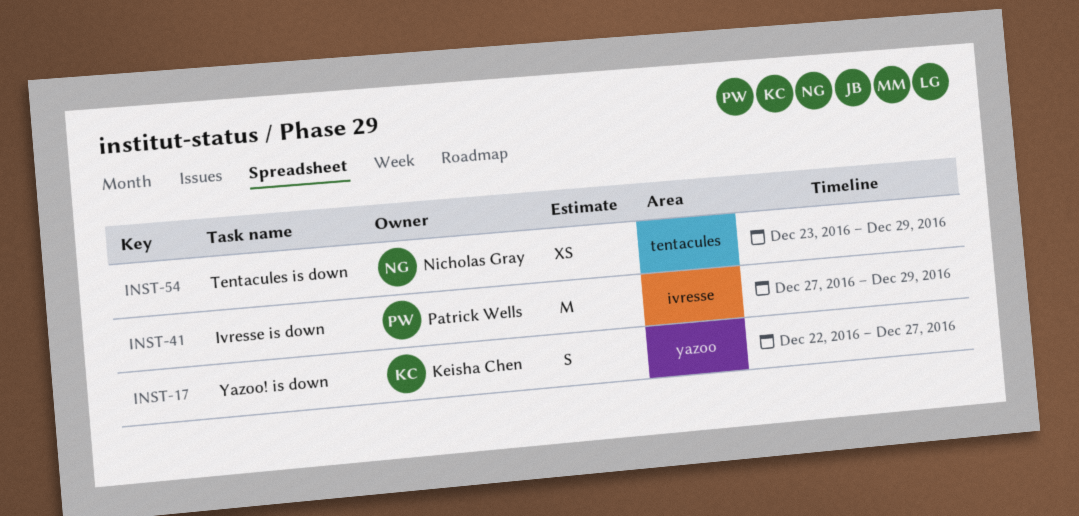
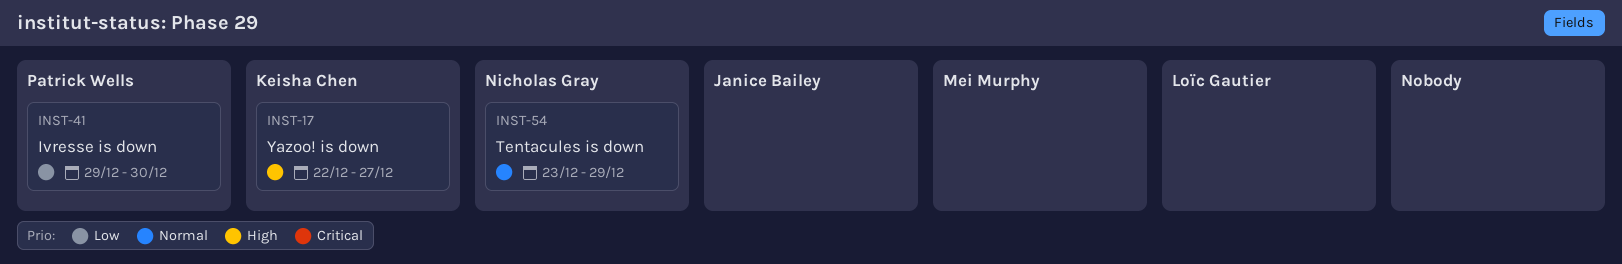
INST-41, start: Dec 27 -> Dec 29
INST-41, due: Dec 29 -> Dec 30

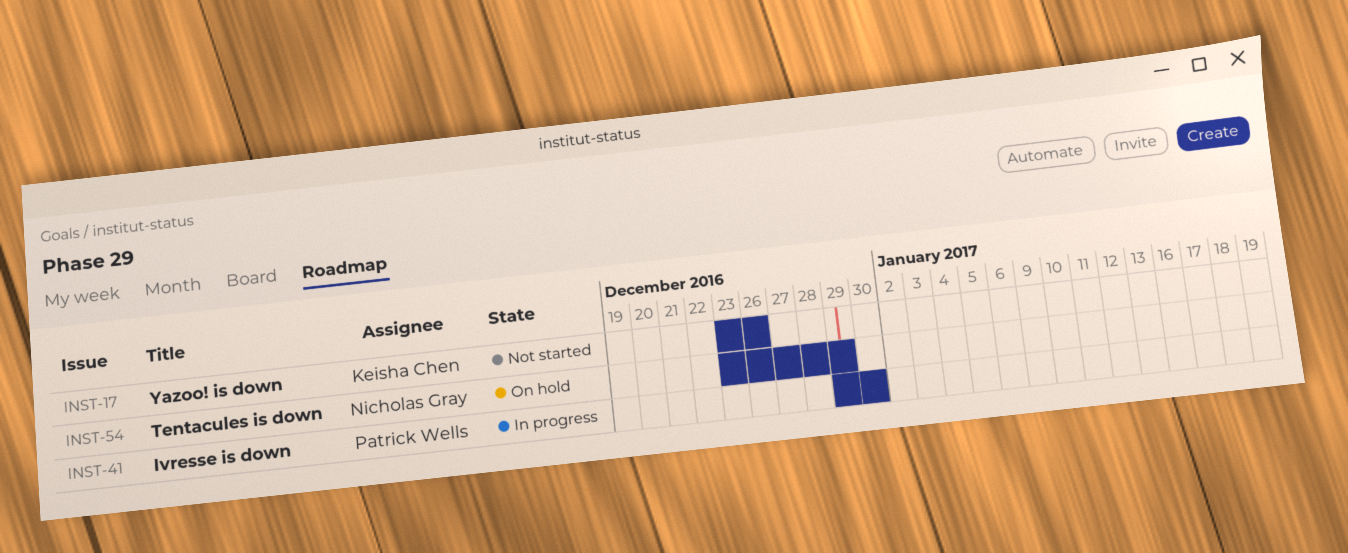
INST-17, start: Dec 22 -> Dec 23
INST-17, due: Dec 27 -> Dec 26

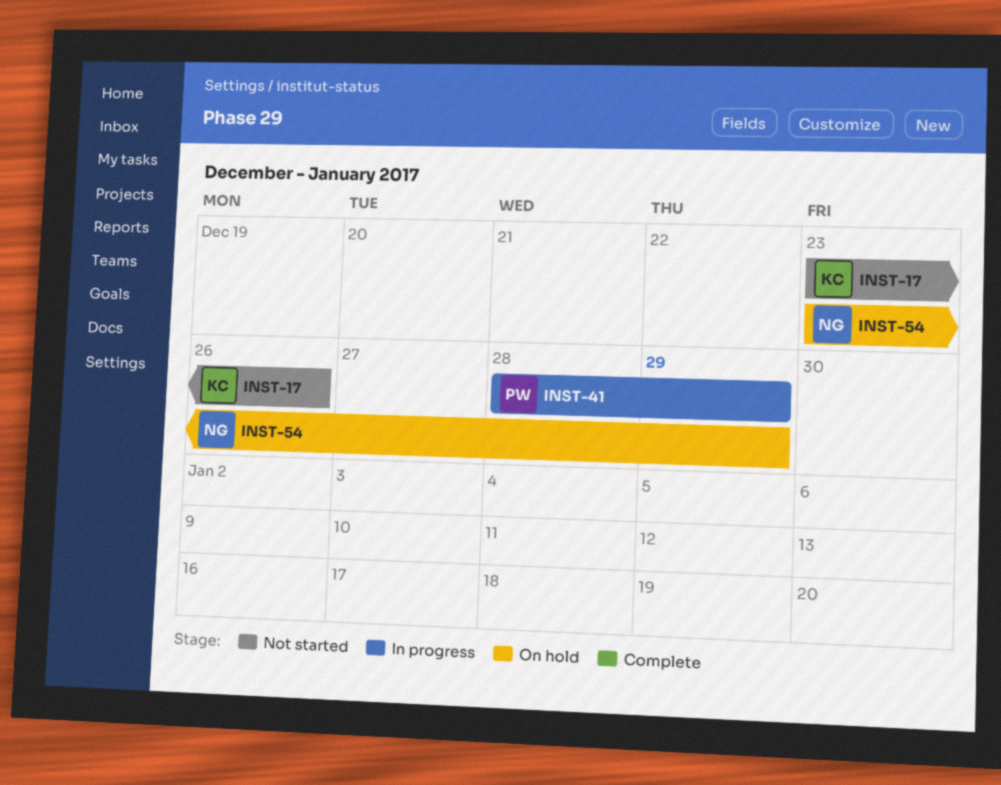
INST-41, start: Dec 29 -> Dec 28
INST-41, due: Dec 30 -> Dec 29

